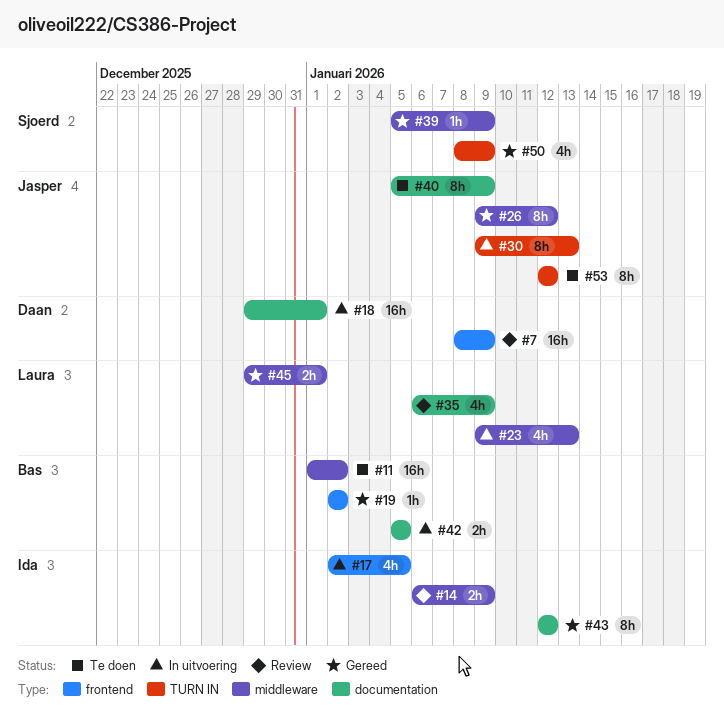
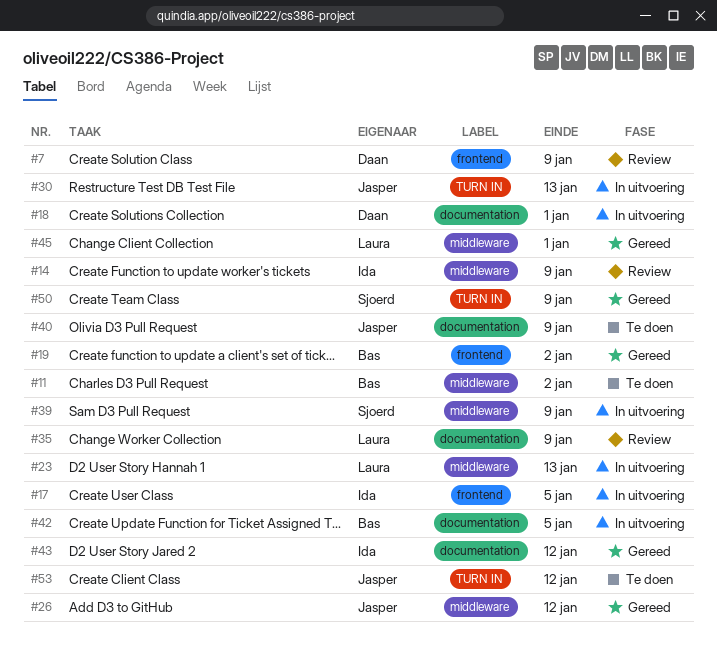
#39, status: Gereed -> In uitvoering

